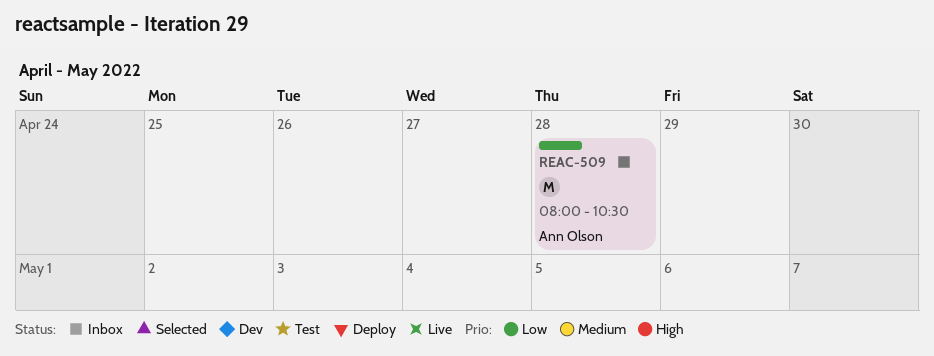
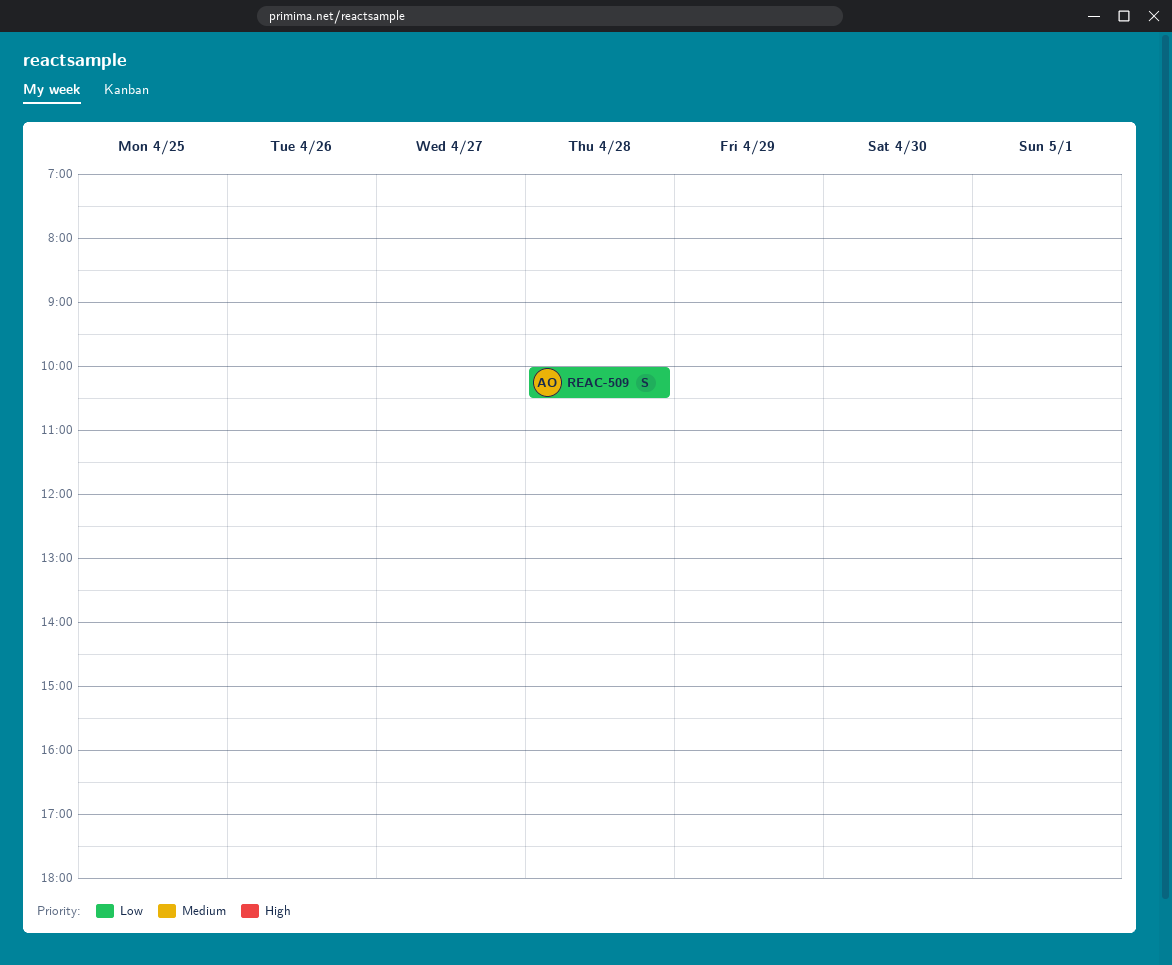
REAC-509, estimate: M -> S
REAC-509, begins: 08:00 -> 10:00

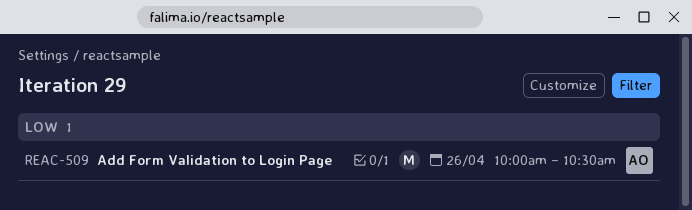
REAC-509, estimate: S -> M
REAC-509, day: Apr 28 -> Apr 26

